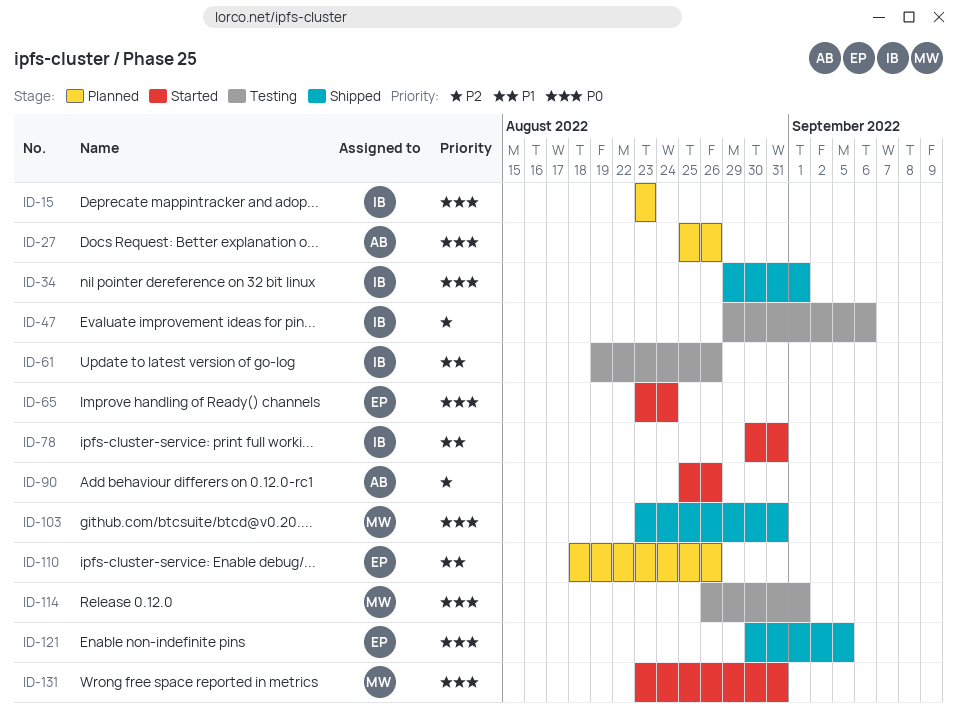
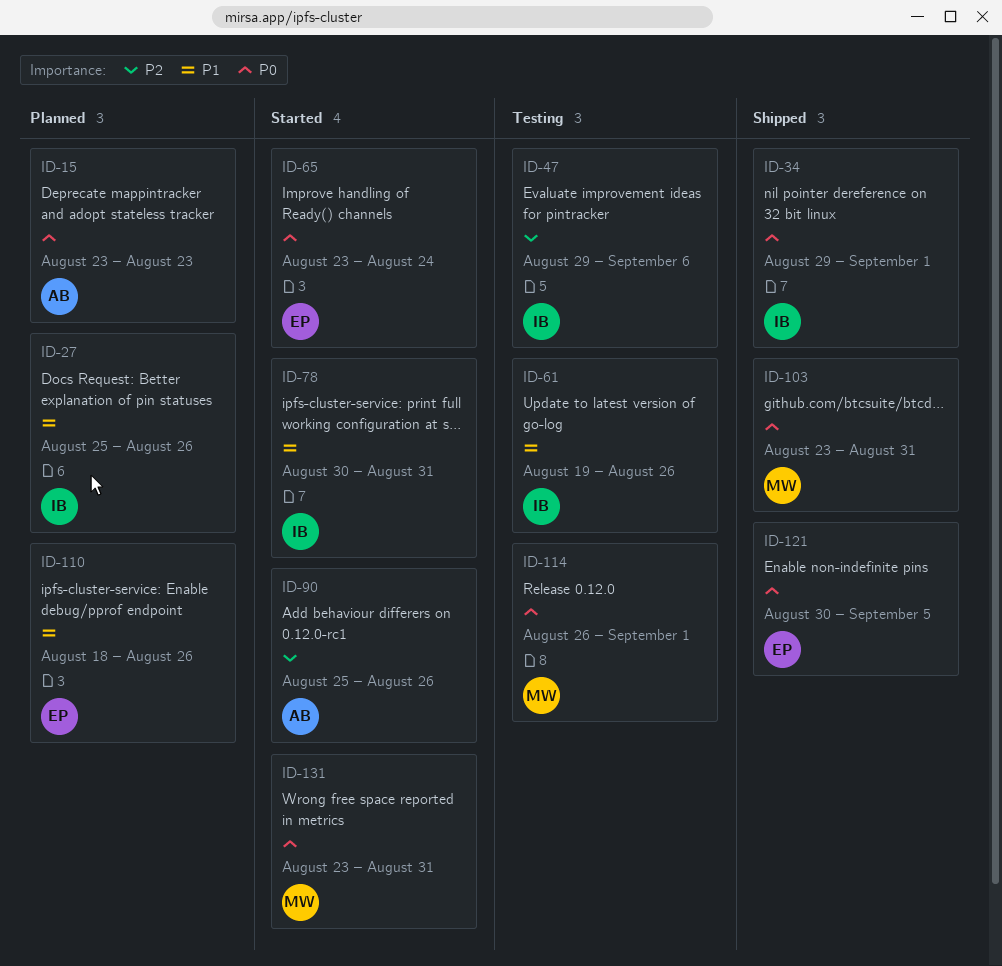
ID-15, owner: IB -> AB
ID-27, owner: AB -> IB
ID-27, priority: P0 -> P1

